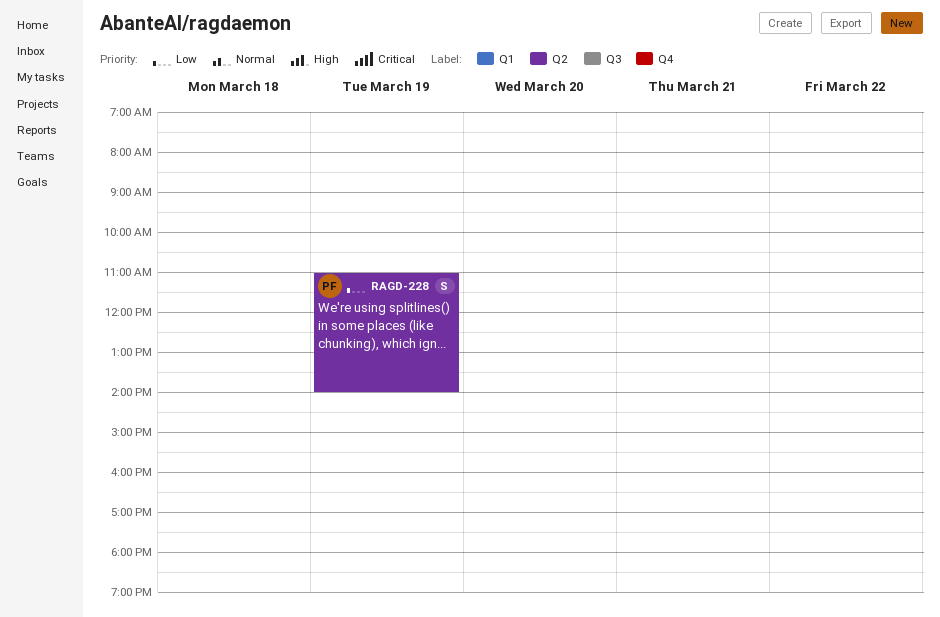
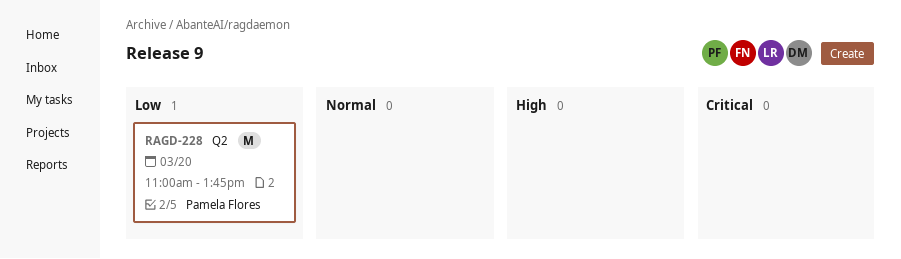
RAGD-228, estimate: S -> M
RAGD-228, day: Mar 19 -> Mar 20
RAGD-228, ends: 14:00 -> 13:45

